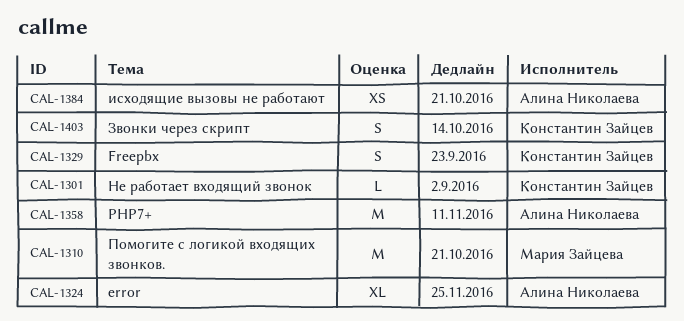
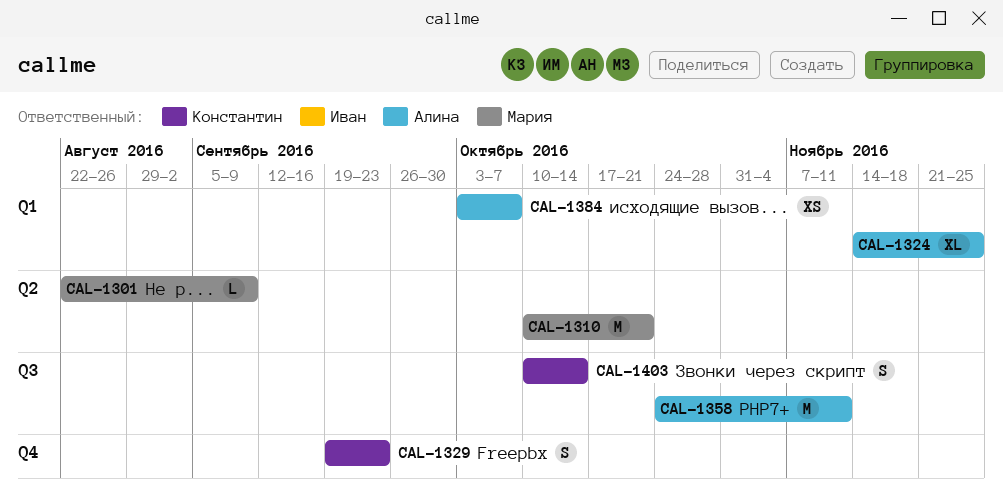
CAL-1301, owner: Константин Зайцев -> Мария Зайцева
CAL-1301, due: Sep 2 -> Sep 9
CAL-1384, due: Oct 21 -> Oct 7

